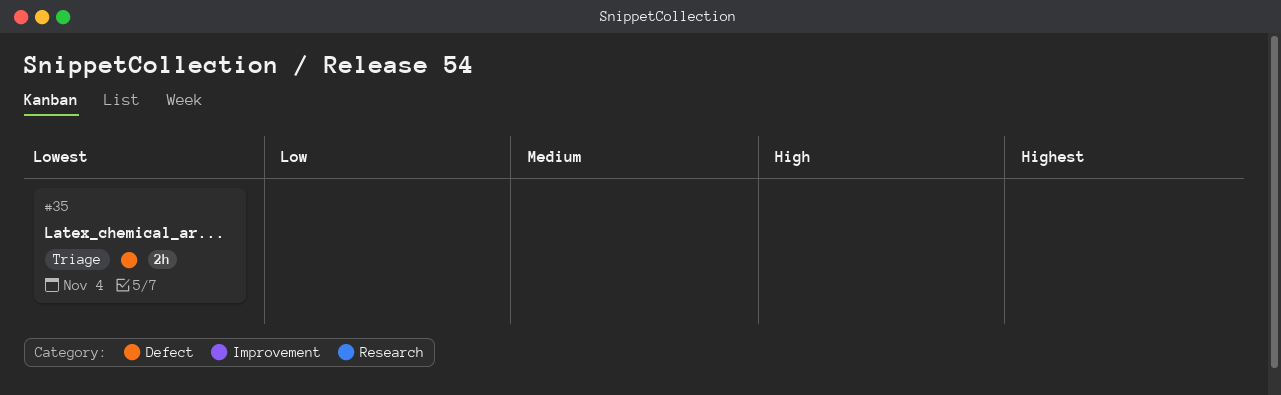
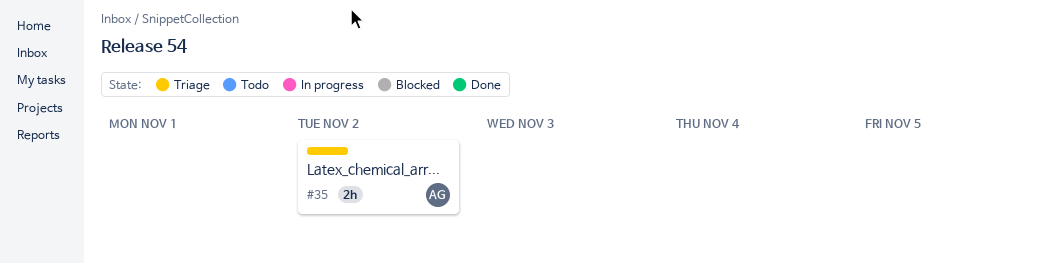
#35, due: Nov 4 -> Nov 2

